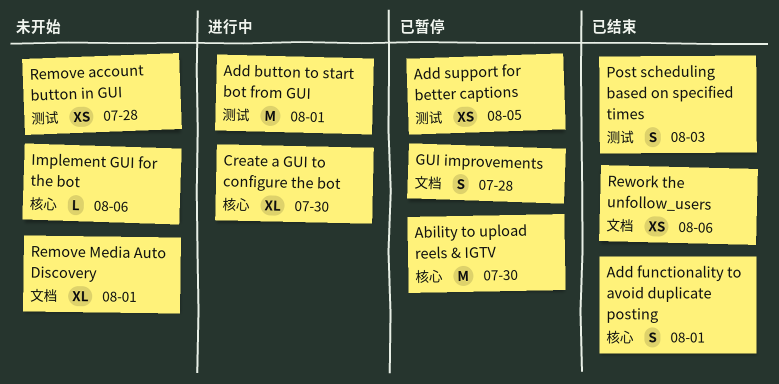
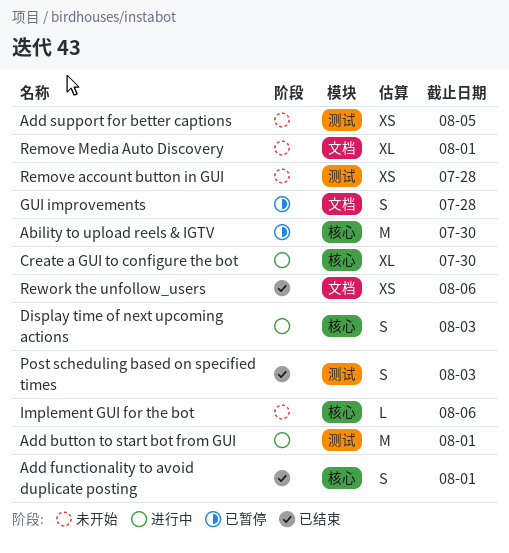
Add support for better captions, status: 已暂停 -> 未开始
Display time of next upcoming actions: none -> present

